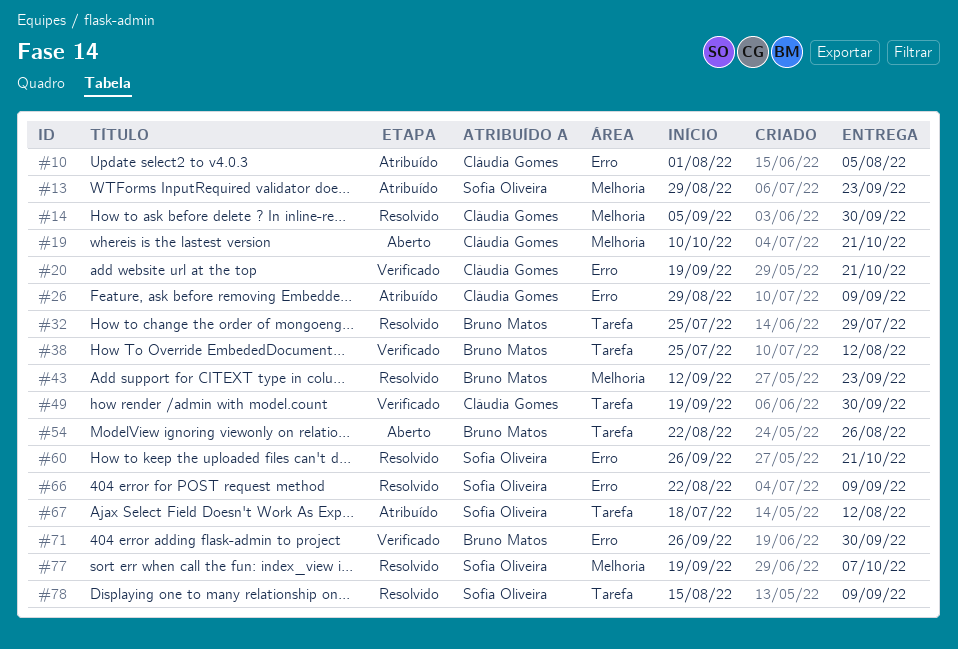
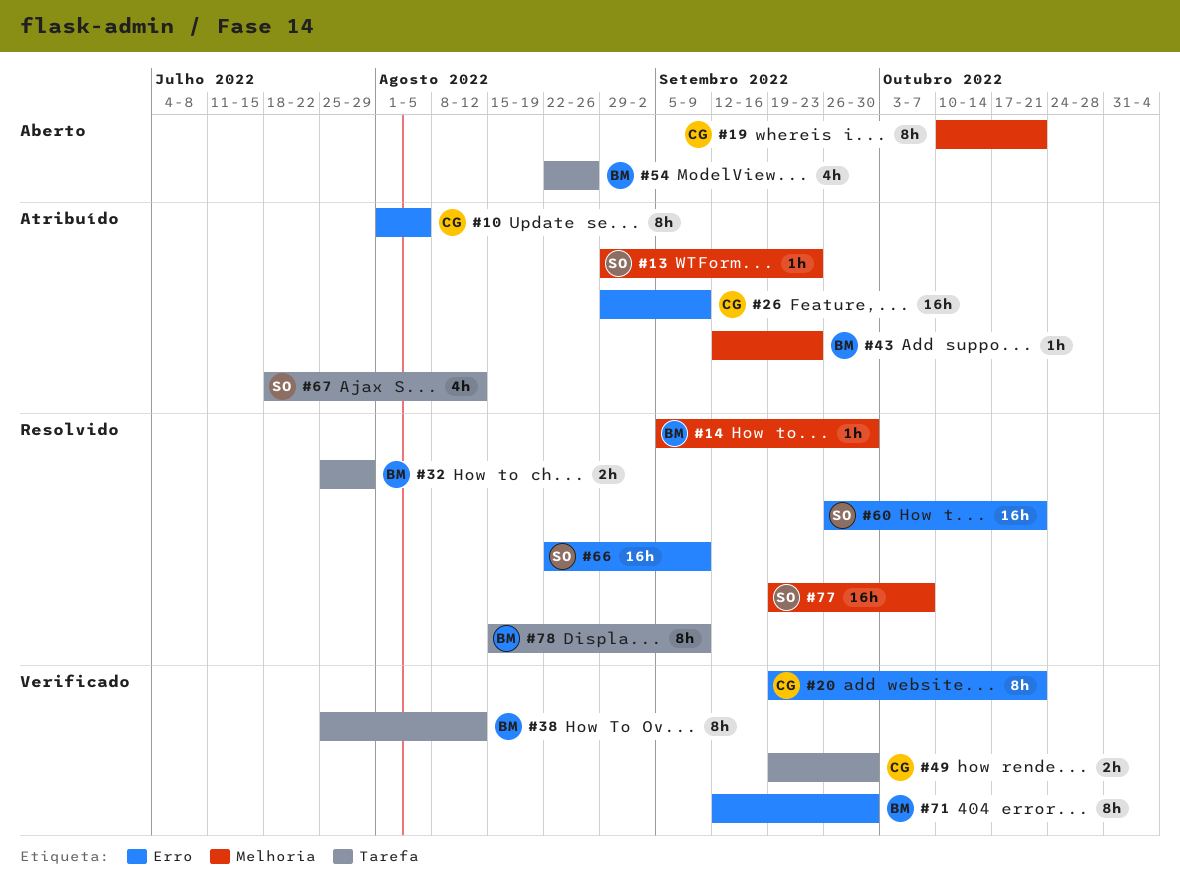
#14, owner: Cláudia Gomes -> Bruno Matos
#43, status: Resolvido -> Atribuído
#71, start: Sep 26 -> Sep 12
#78, owner: Sofia Oliveira -> Bruno Matos

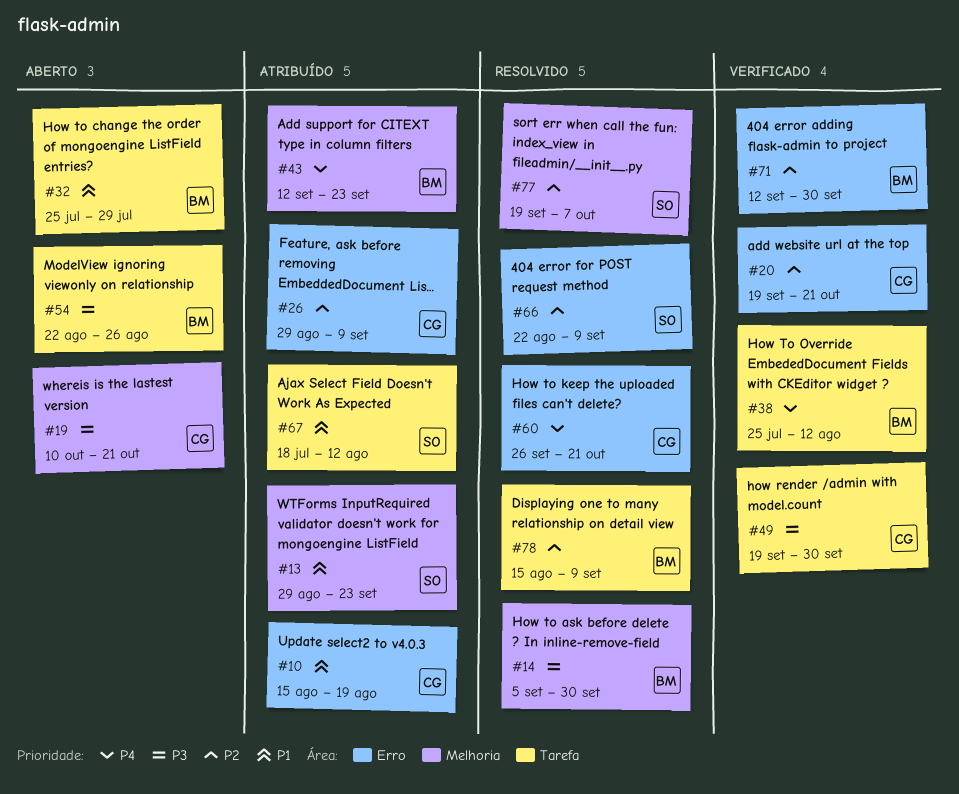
#10, start: Aug 1 -> Aug 15
#10, due: Aug 5 -> Aug 19
#32, status: Resolvido -> Aberto
#60, owner: SO -> CG

